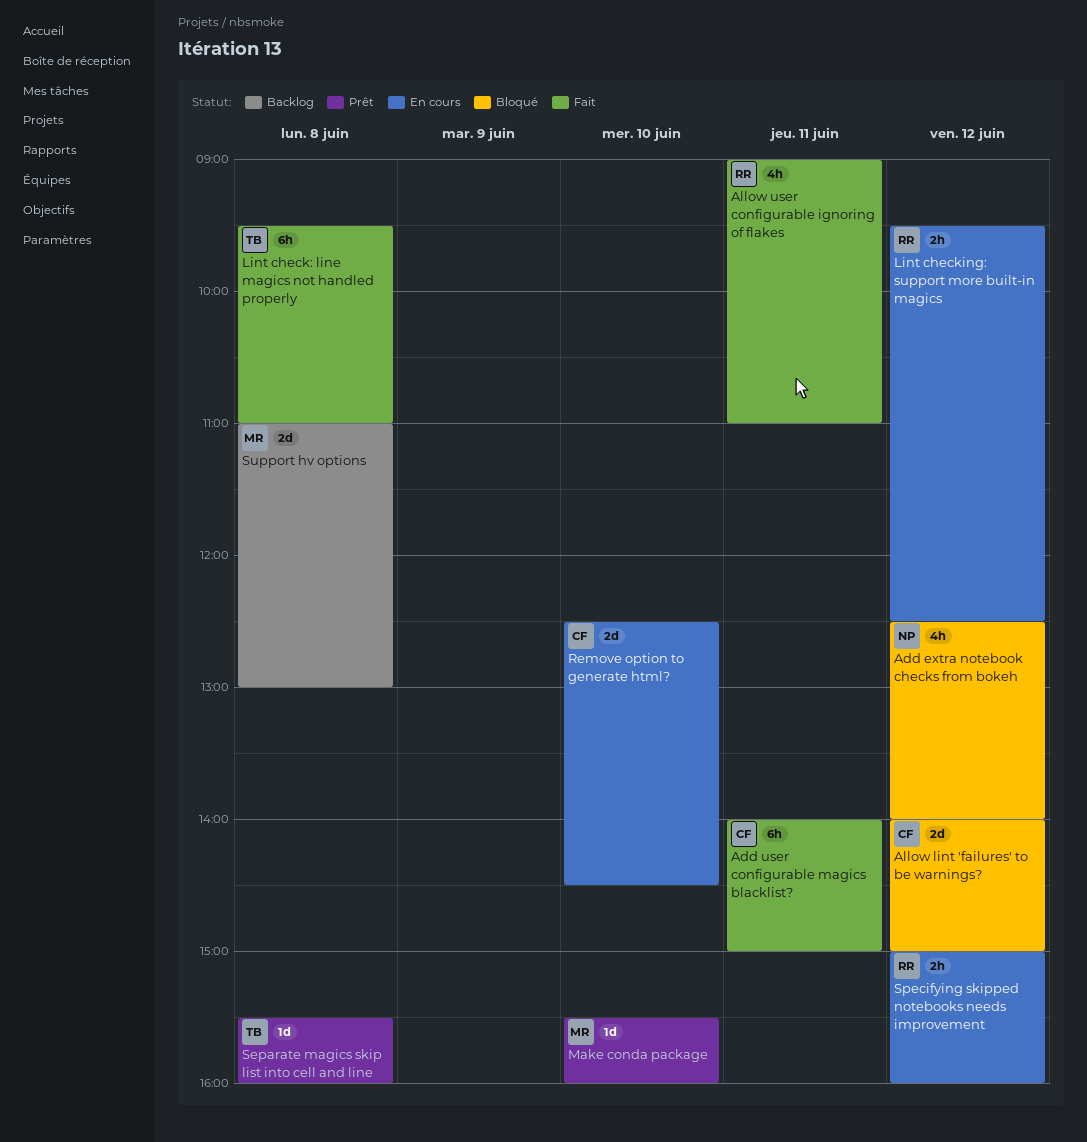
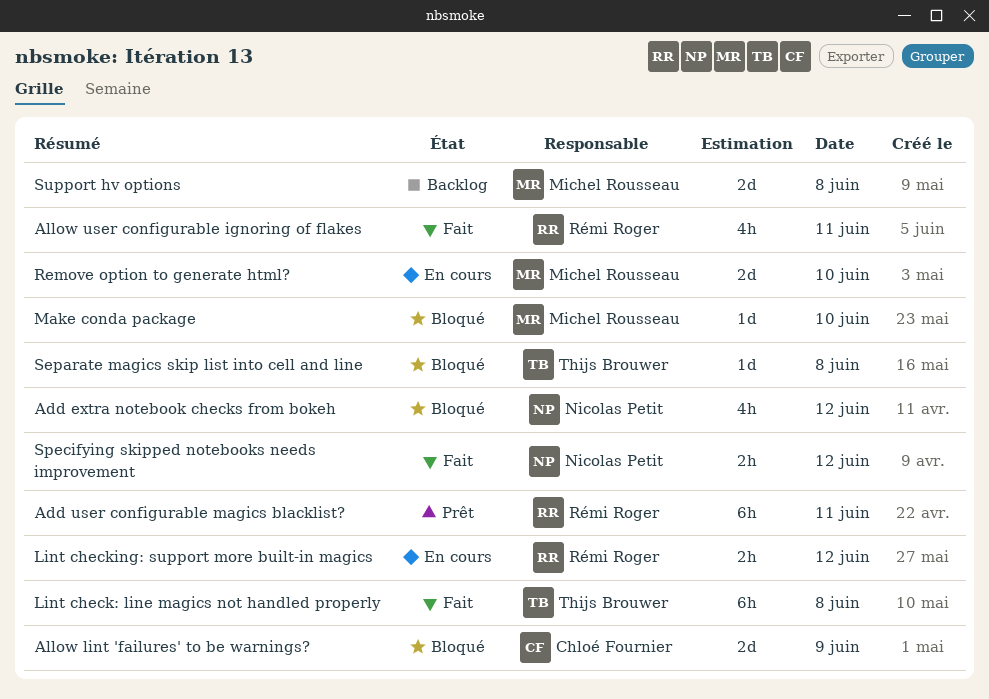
Add user configurable magics blacklist?, status: Fait -> Prêt
Add user configurable magics blacklist?, owner: Chloé Fournier -> Rémi Roger
Allow lint 'failures' to be warnings?, day: Jun 12 -> Jun 9
Make conda package, status: Prêt -> Bloqué
Remove option to generate html?, owner: Chloé Fournier -> Michel Rousseau
Separate magics skip list into cell and line, status: Prêt -> Bloqué
Specifying skipped notebooks needs improvement, status: En cours -> Fait
Specifying skipped notebooks needs improvement, owner: Rémi Roger -> Nicolas Petit

